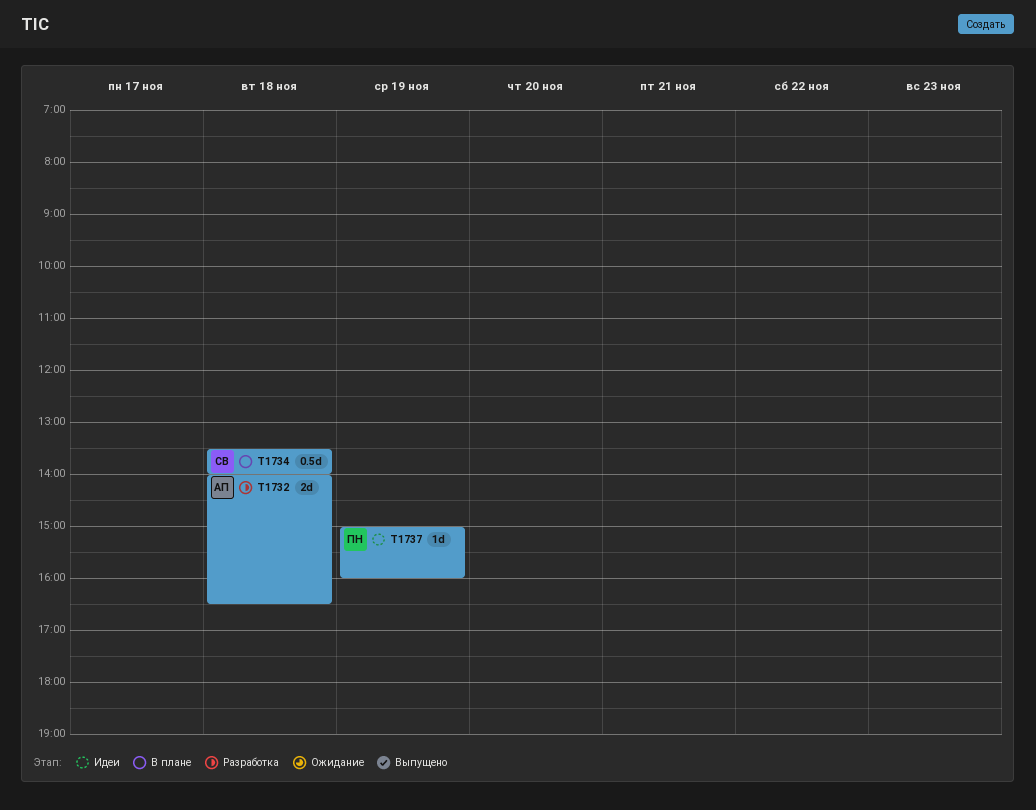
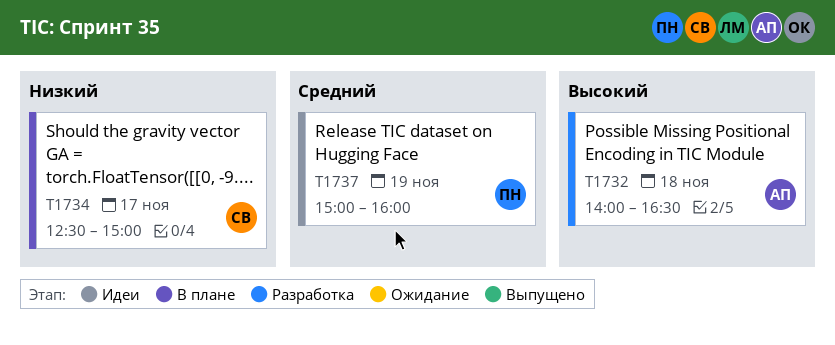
T1734, day: Nov 18 -> Nov 17
T1734, begins: 13:30 -> 12:30
T1734, ends: 14:00 -> 15:00

